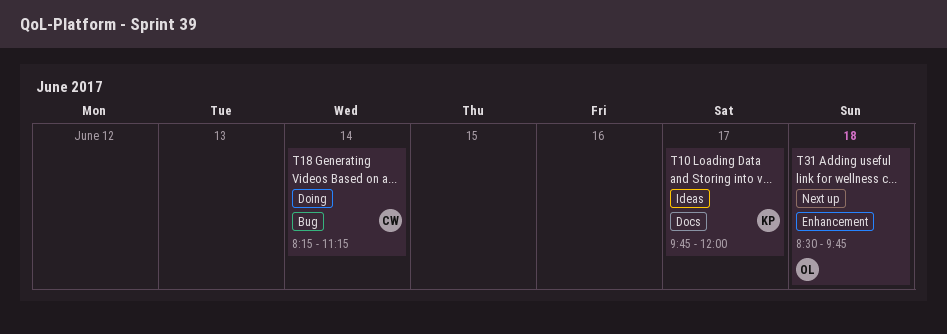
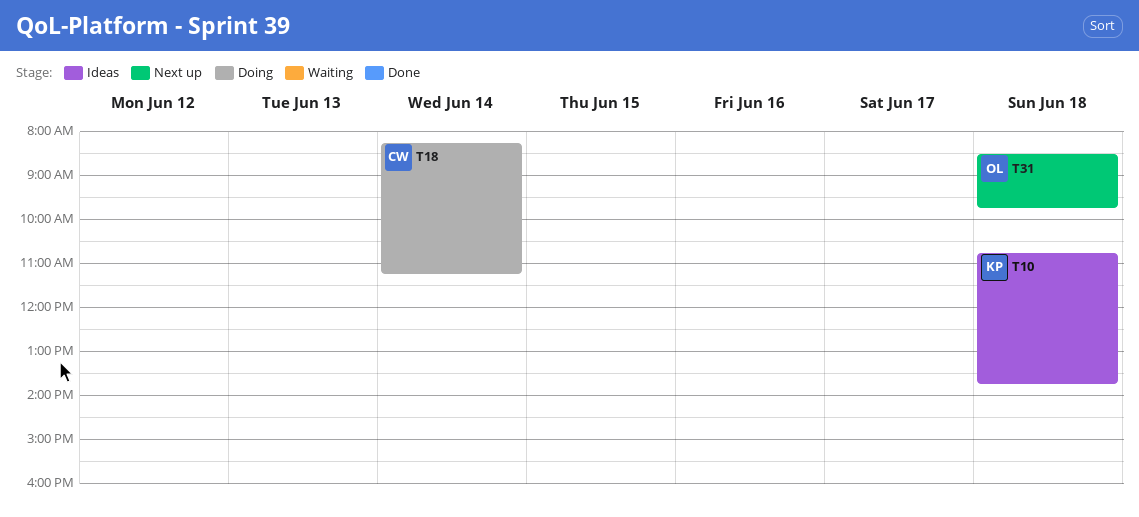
T10, day: Jun 17 -> Jun 18
T10, begins: 09:45 -> 10:45
T10, ends: 12:00 -> 13:45

